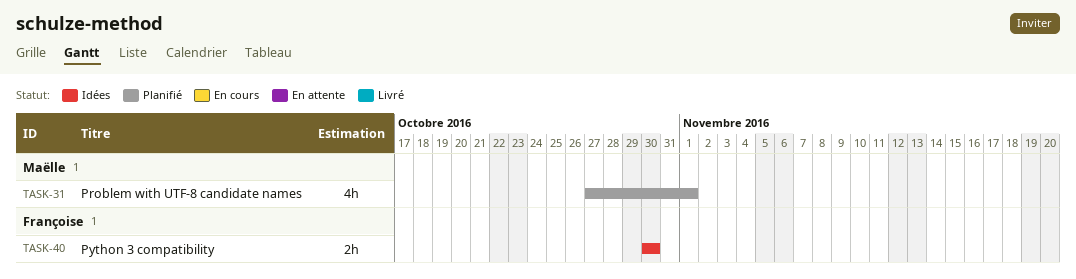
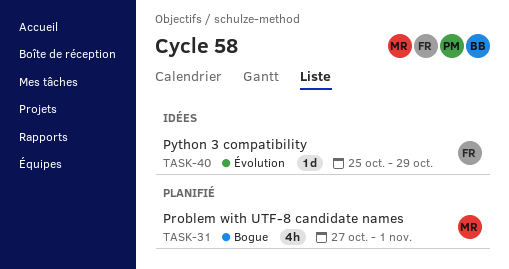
TASK-40, estimate: 2h -> 1d
TASK-40, start: Oct 30 -> Oct 25
TASK-40, due: Oct 30 -> Oct 29

